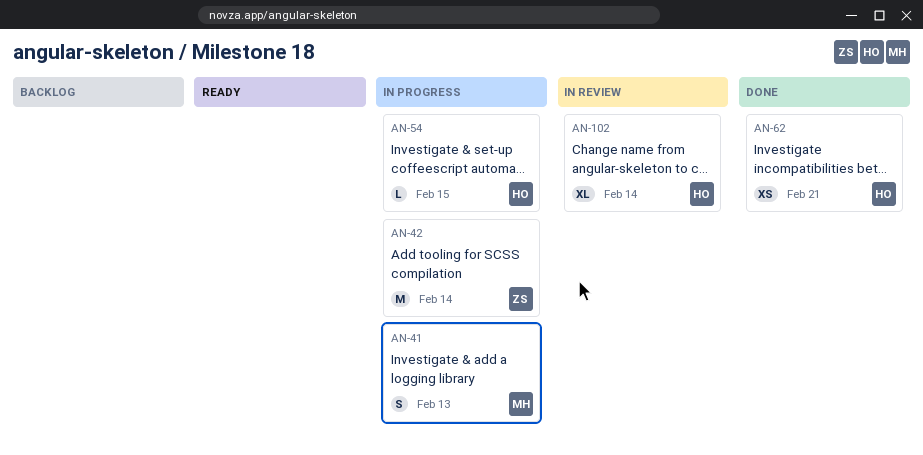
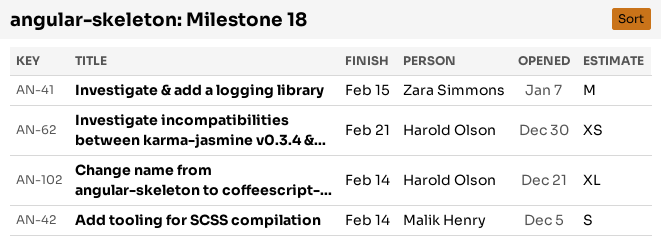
AN-41, owner: Malik Henry -> Zara Simmons
AN-41, estimate: S -> M
AN-41, due: Feb 13 -> Feb 15
AN-42, owner: Zara Simmons -> Malik Henry
AN-42, estimate: M -> S
AN-54: present -> none

